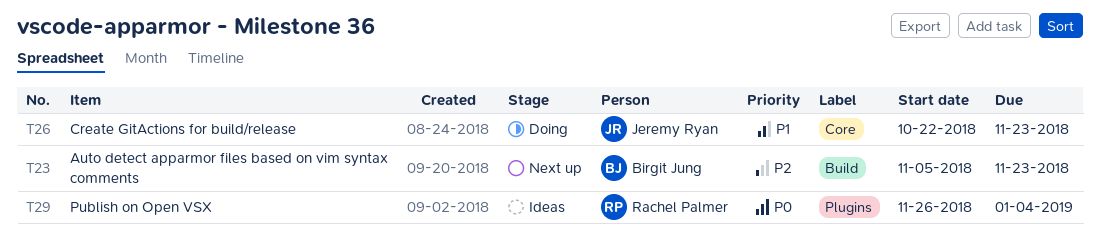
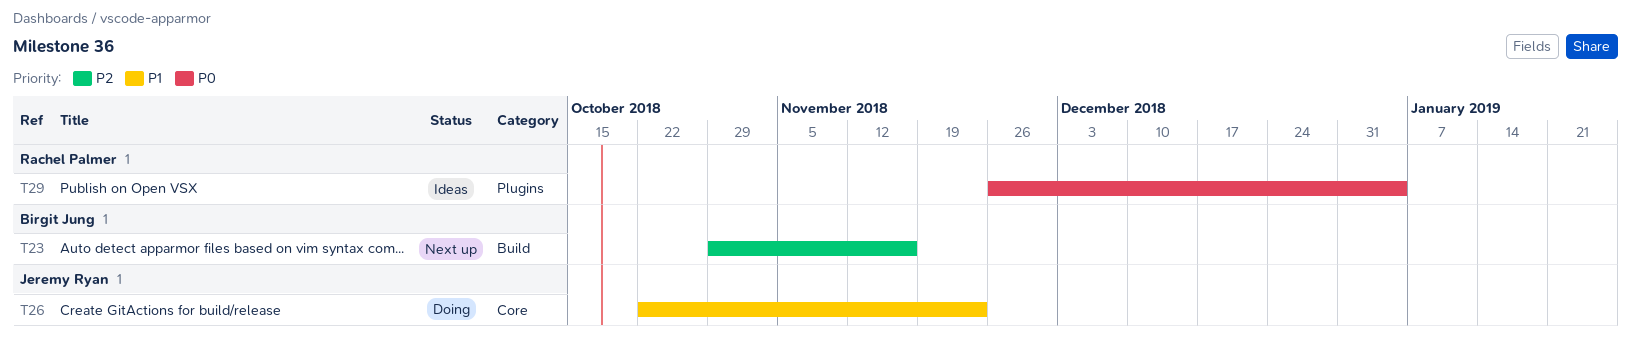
T23, start: Nov 5 -> Oct 29
T23, due: Nov 23 -> Nov 16

